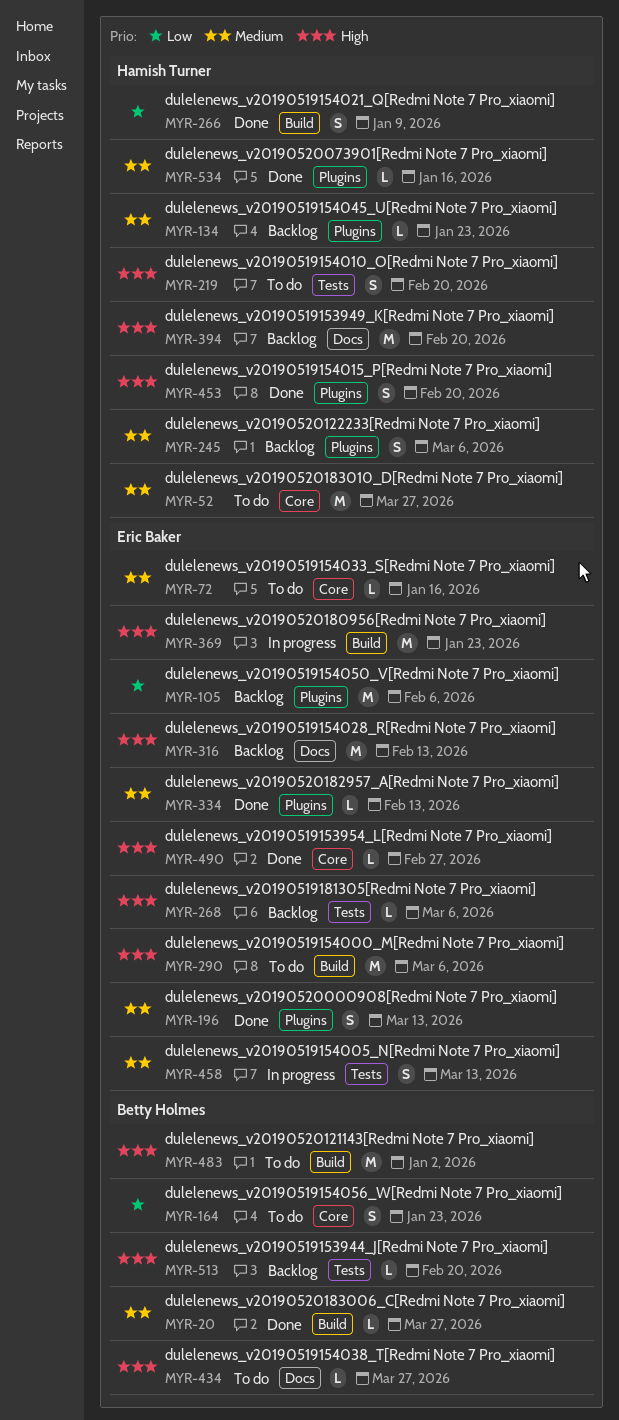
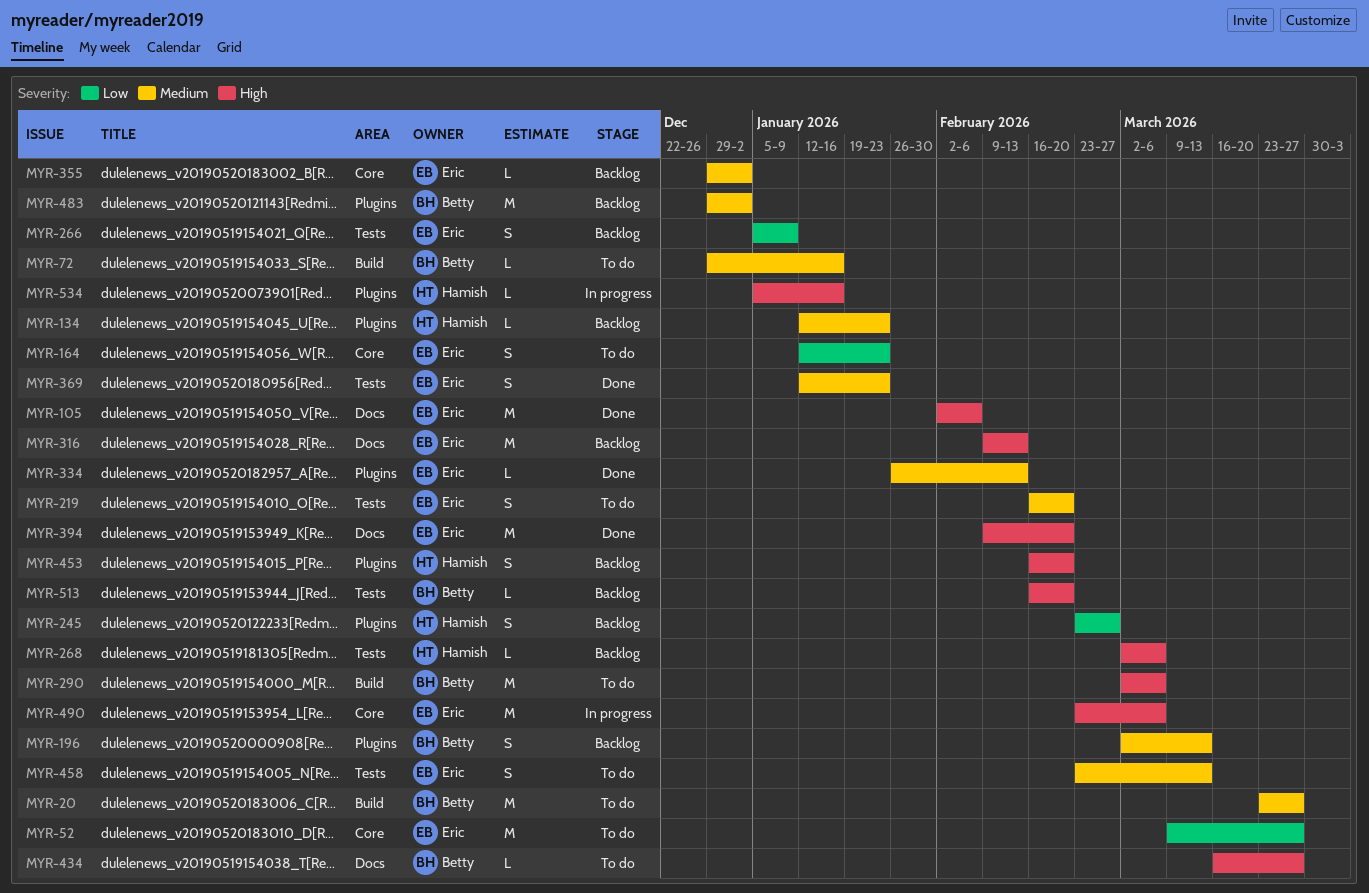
MYR-20, status: Done -> To do
MYR-20, estimate: L -> M
MYR-52, owner: Hamish Turner -> Eric Baker
MYR-52, priority: Medium -> Low
MYR-72, owner: Eric Baker -> Betty Holmes
MYR-72, label: Core -> Build
MYR-105, status: Backlog -> Done
MYR-105, priority: Low -> High
MYR-105, label: Plugins -> Docs
MYR-164, owner: Betty Holmes -> Eric Baker
MYR-196, status: Done -> Backlog
MYR-196, owner: Eric Baker -> Betty Holmes
MYR-219, owner: Hamish Turner -> Eric Baker
MYR-219, priority: High -> Medium
MYR-245, priority: Medium -> Low
MYR-245, due: Mar 6 -> Feb 27
MYR-266, status: Done -> Backlog
MYR-266, owner: Hamish Turner -> Eric Baker
MYR-266, label: Build -> Tests
MYR-268, owner: Eric Baker -> Hamish Turner
MYR-290, owner: Eric Baker -> Betty Holmes
MYR-355: none -> present
MYR-369, status: In progress -> Done
MYR-369, priority: High -> Medium
MYR-369, label: Build -> Tests
MYR-369, estimate: M -> S
MYR-394, status: Backlog -> Done
MYR-394, owner: Hamish Turner -> Eric Baker
MYR-453, status: Done -> Backlog
MYR-458, status: In progress -> To do
MYR-483, status: To do -> Backlog
MYR-483, priority: High -> Medium
MYR-483, label: Build -> Plugins
MYR-490, status: Done -> In progress
MYR-490, estimate: L -> M
MYR-490, due: Feb 27 -> Mar 6
MYR-534, status: Done -> In progress
MYR-534, priority: Medium -> High

